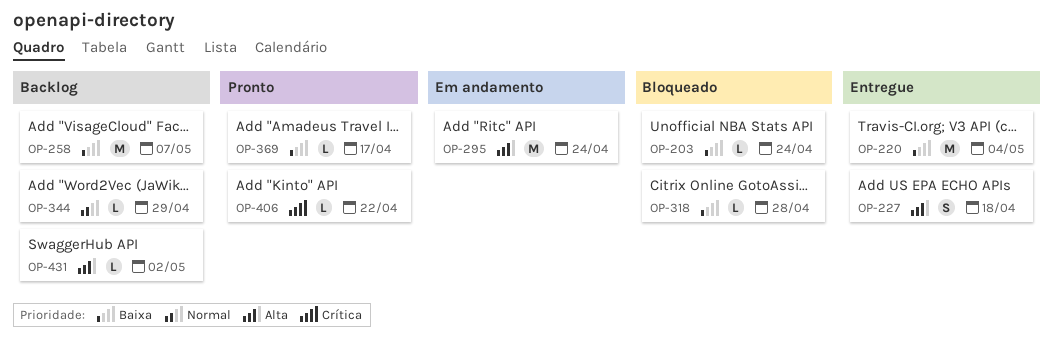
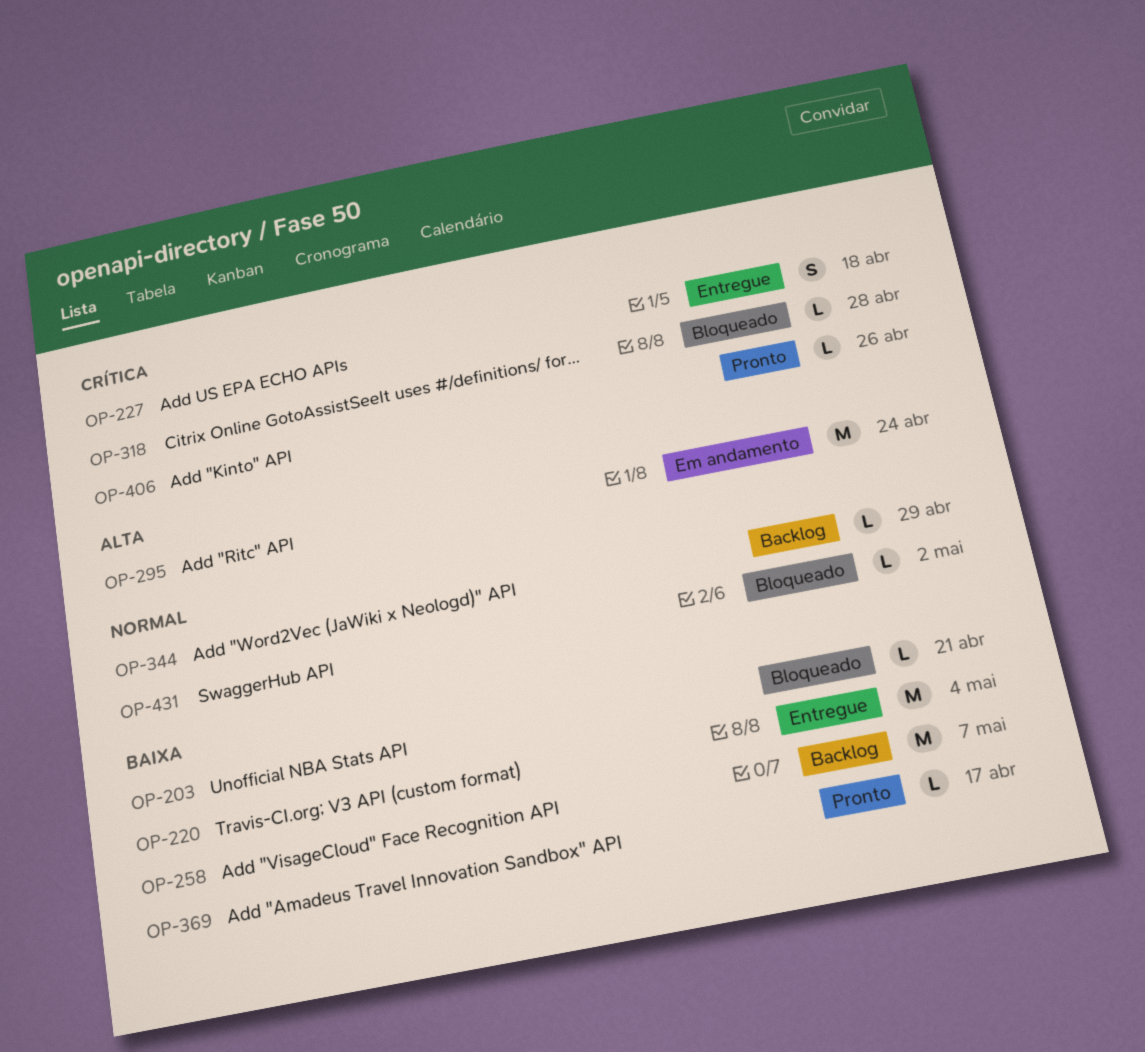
OP-203, due: Apr 24 -> Apr 21
OP-227, priority: Alta -> Crítica
OP-318, priority: Baixa -> Crítica
OP-406, due: Apr 22 -> Apr 26
OP-431, status: Backlog -> Bloqueado
OP-431, priority: Alta -> Normal

